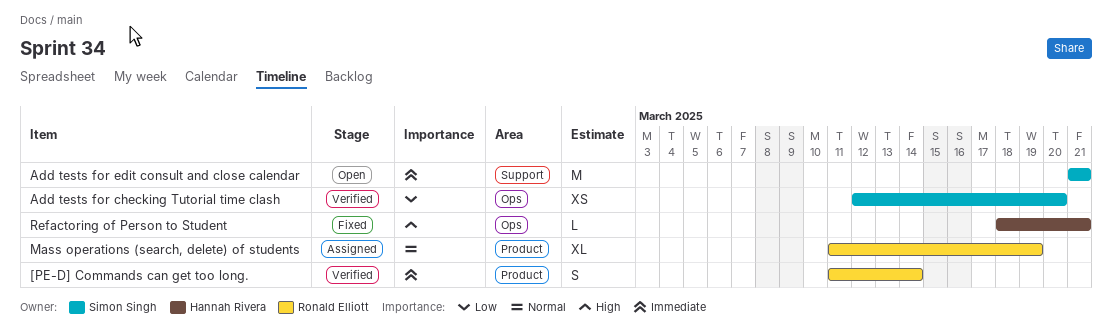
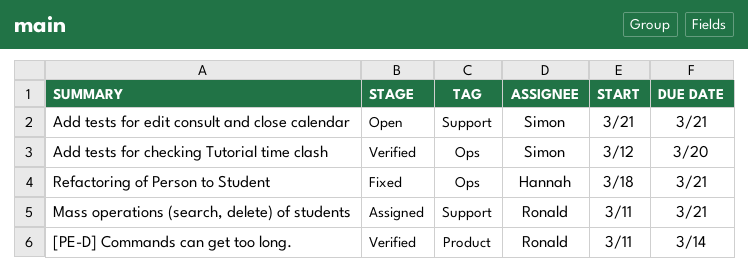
Mass operations (search, delete) of students, label: Product -> Support
Mass operations (search, delete) of students, due: Mar 19 -> Mar 21

